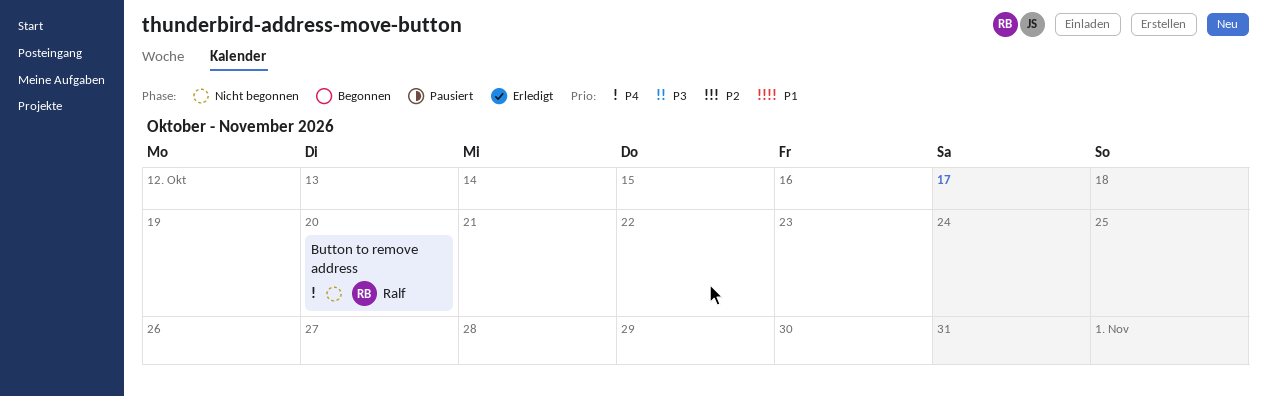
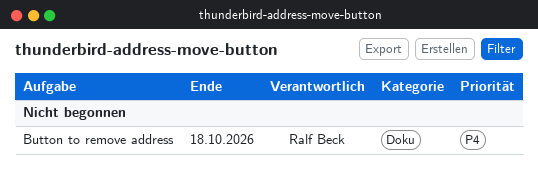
Button to remove address, due: Oct 20 -> Oct 18

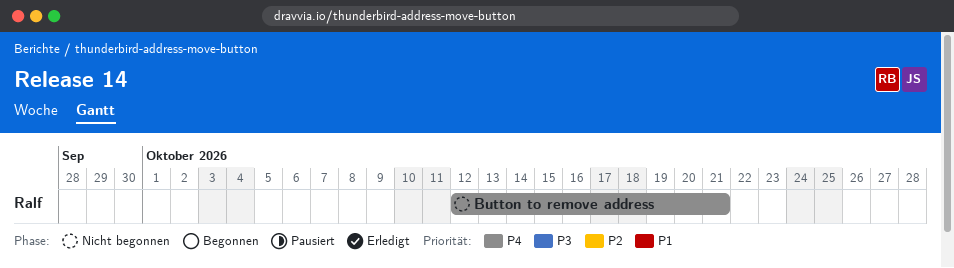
Button to remove address, due: Oct 18 -> Oct 21

